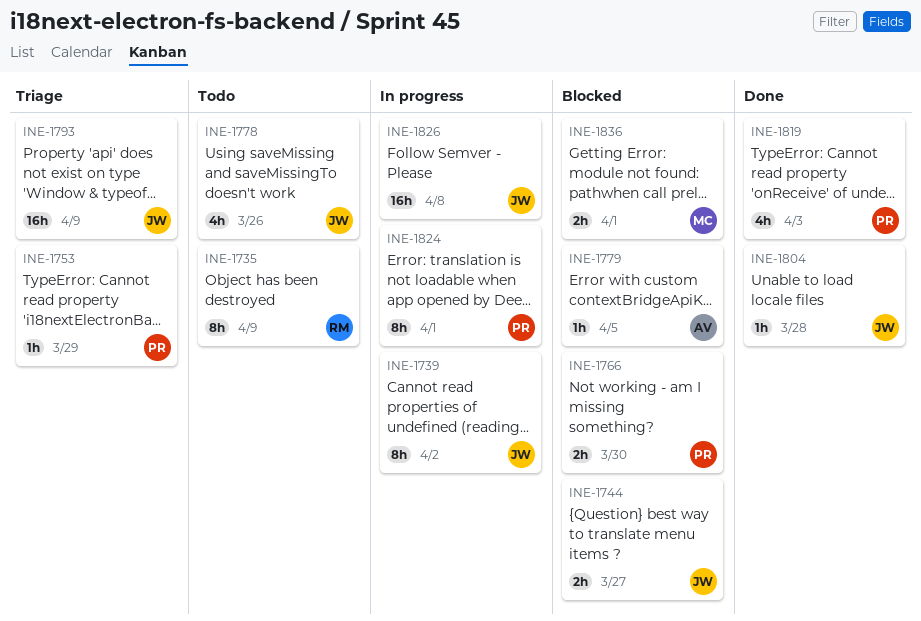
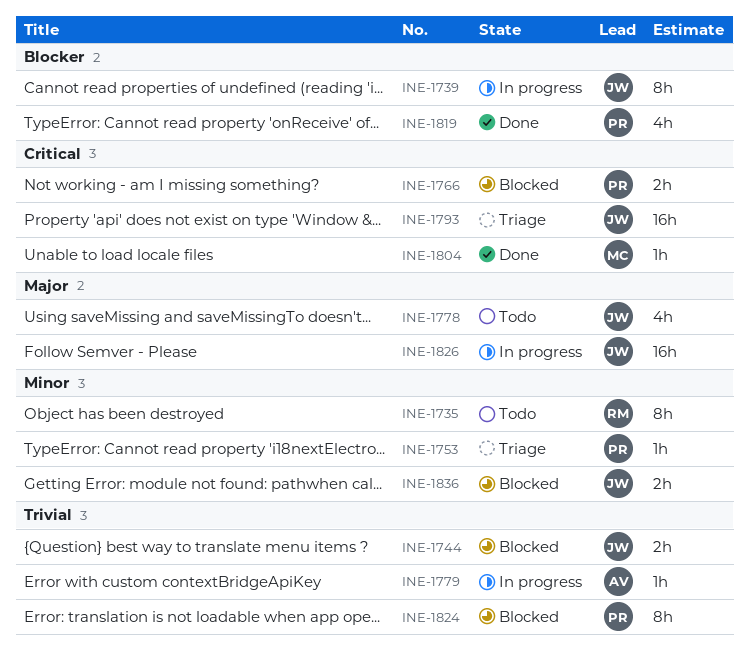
INE-1779, status: Blocked -> In progress
INE-1804, owner: JW -> MC
INE-1824, status: In progress -> Blocked
INE-1836, owner: MC -> JW

